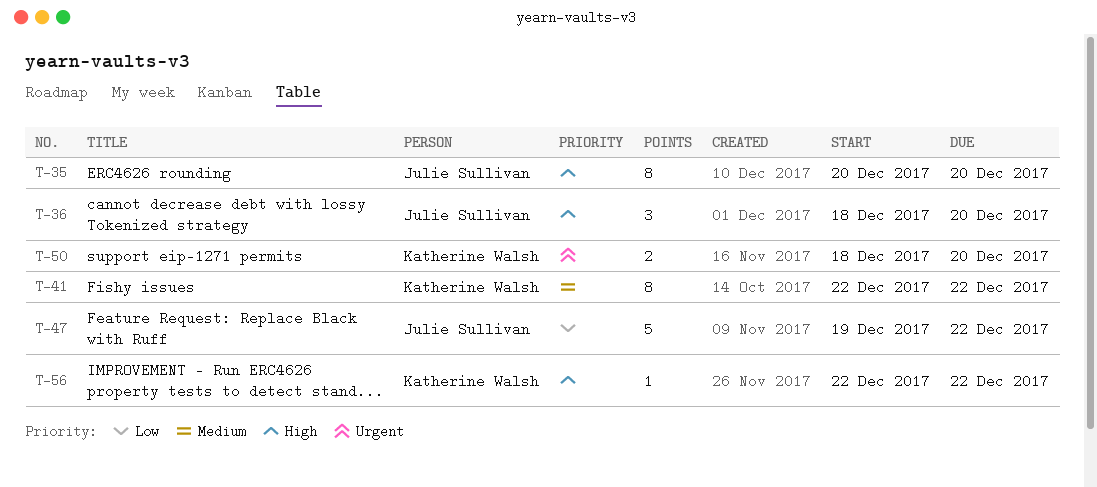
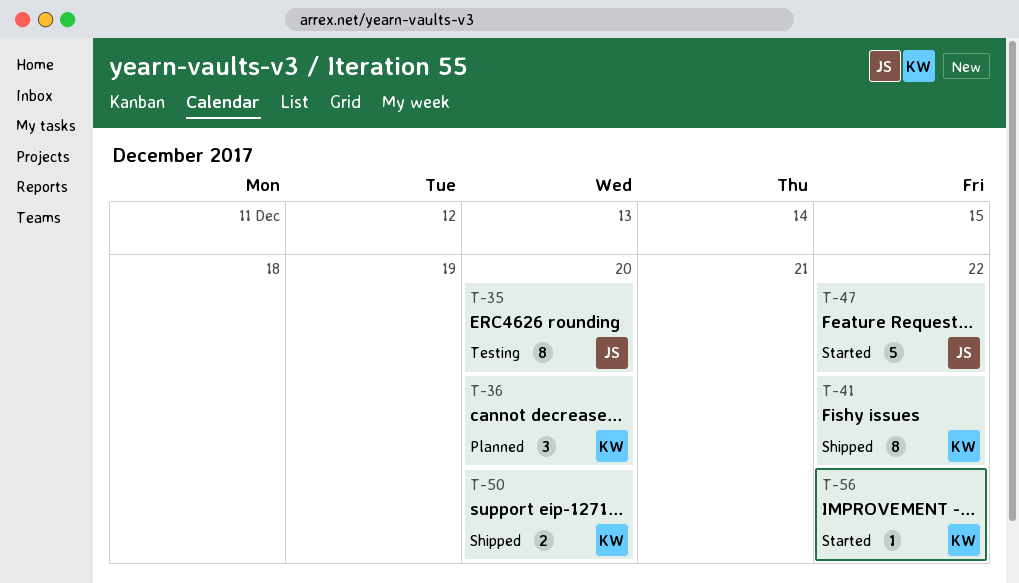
T-36, owner: Julie Sullivan -> Katherine Walsh

